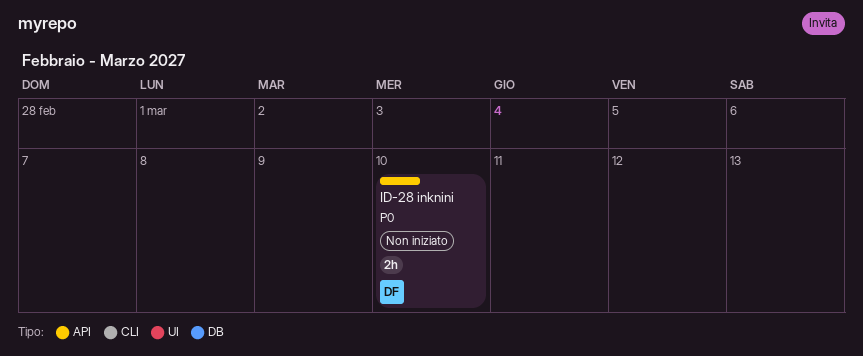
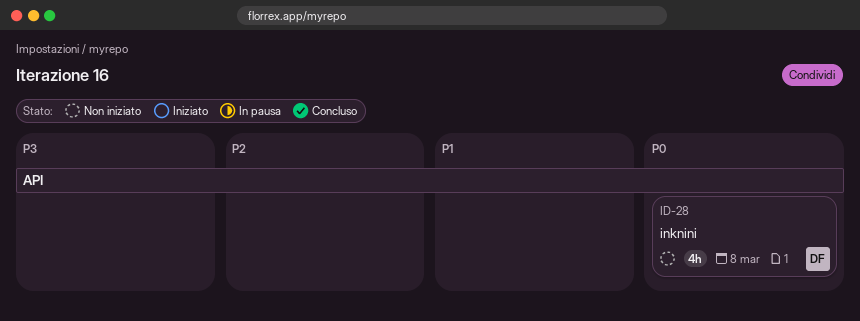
ID-28, estimate: 2h -> 4h
ID-28, due: Mar 10 -> Mar 8

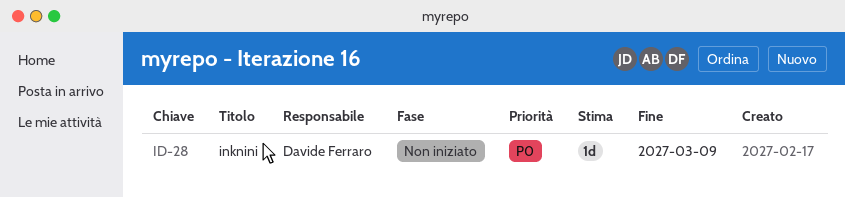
ID-28, estimate: 4h -> 1d
ID-28, due: Mar 8 -> Mar 9

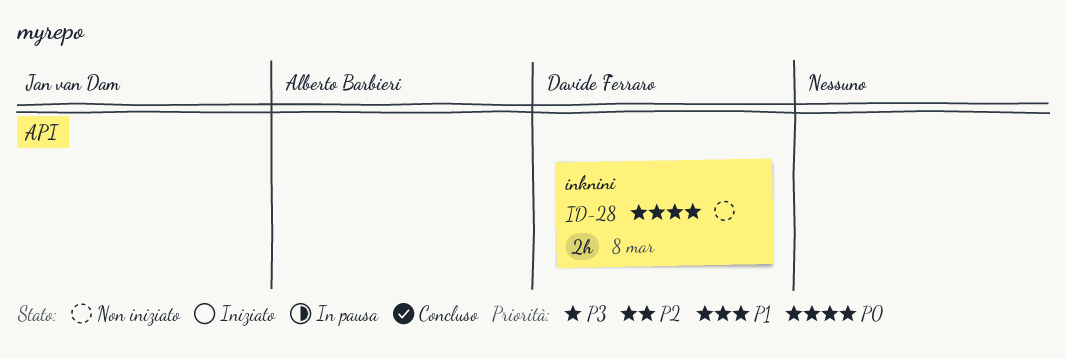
ID-28, estimate: 1d -> 2h
ID-28, due: Mar 9 -> Mar 8

